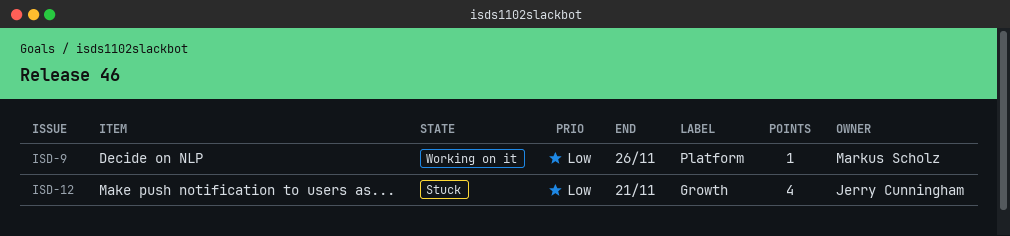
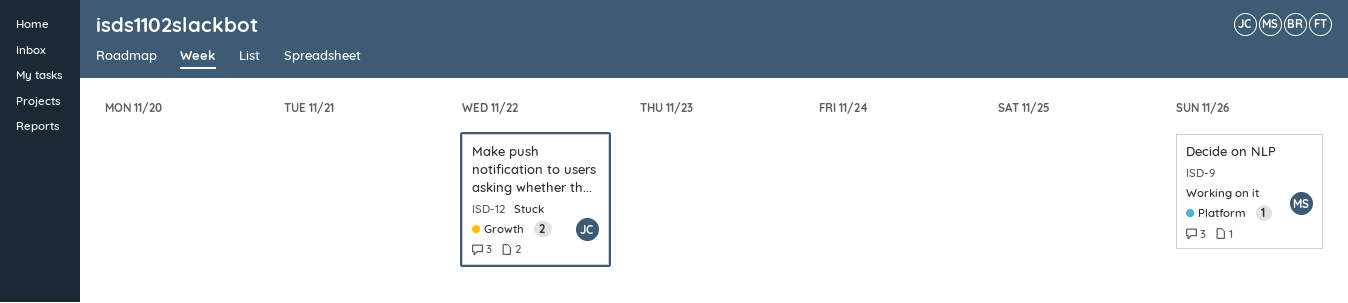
ISD-12, estimate: 4 -> 2
ISD-12, due: Nov 21 -> Nov 22

